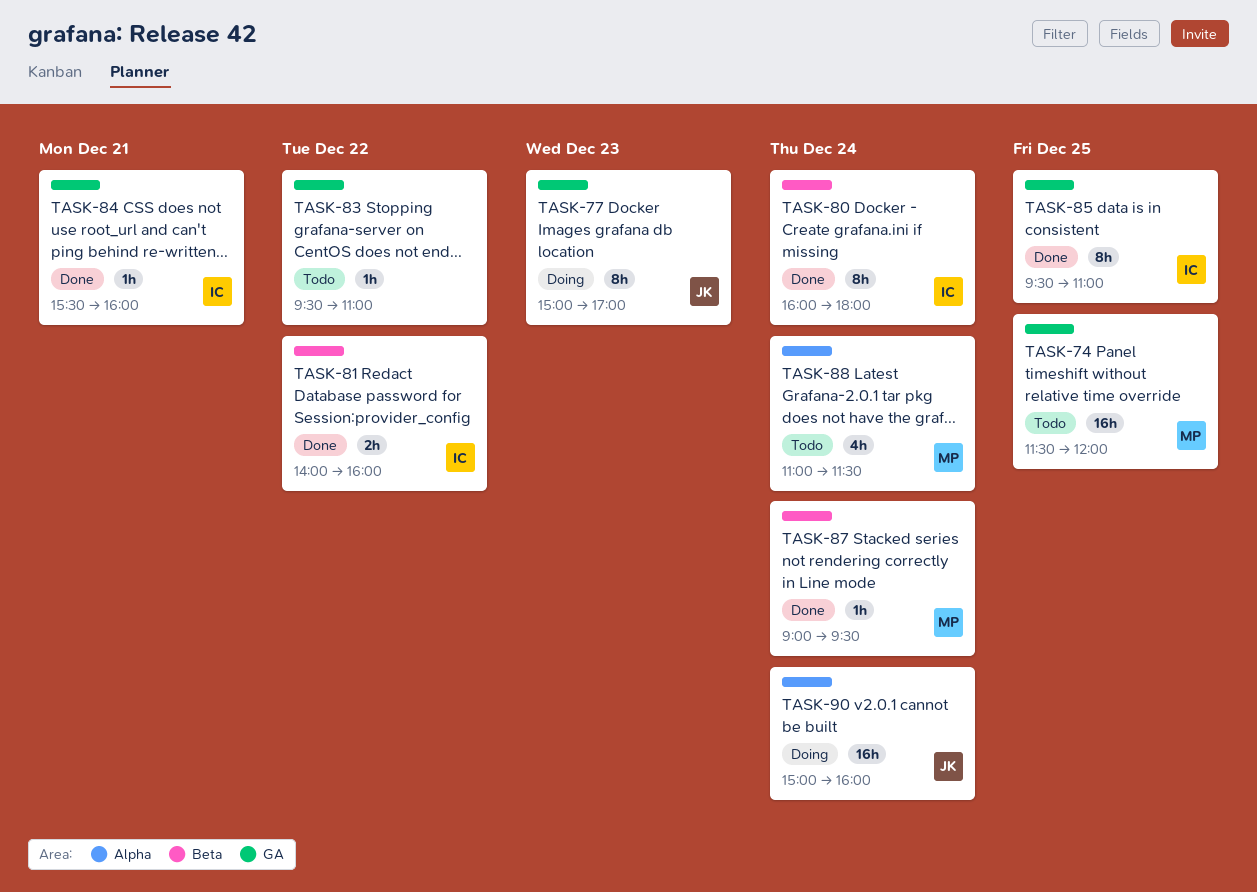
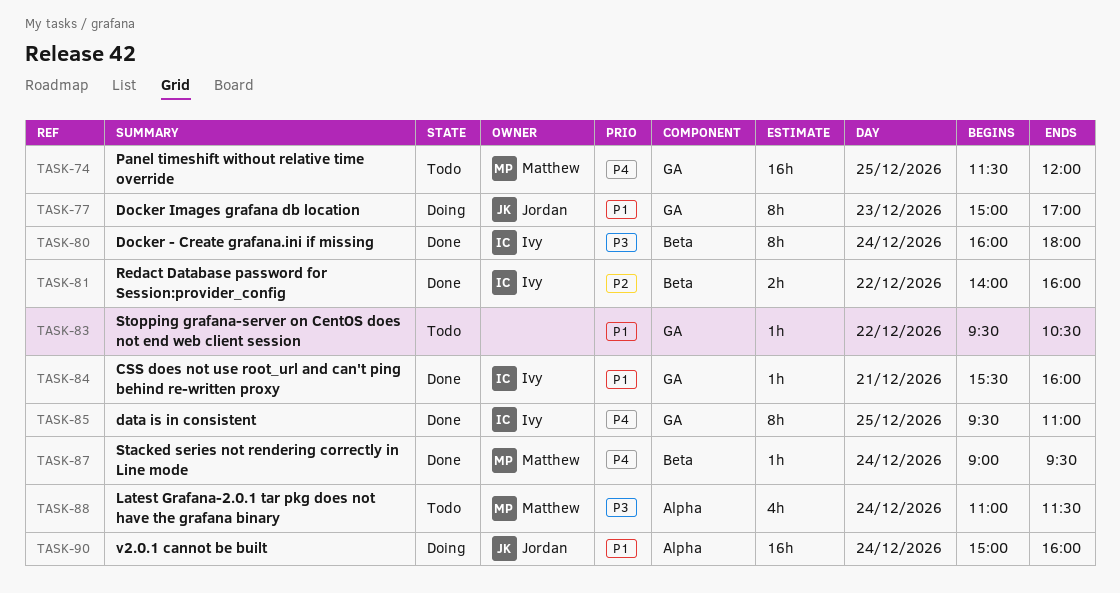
TASK-83, ends: 11:00 -> 10:30

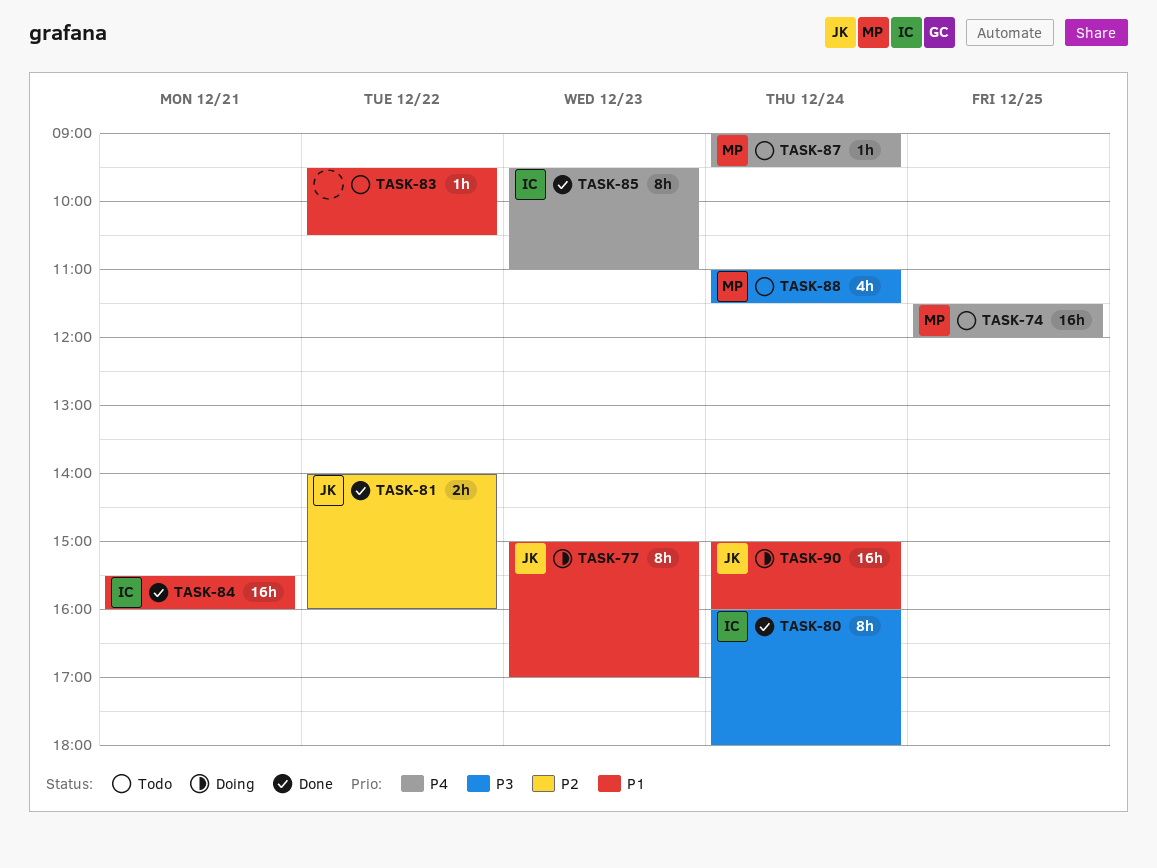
TASK-81, owner: Ivy -> Jordan
TASK-84, estimate: 1h -> 16h
TASK-85, day: Dec 25 -> Dec 23
TASK-87, status: Done -> Todo

